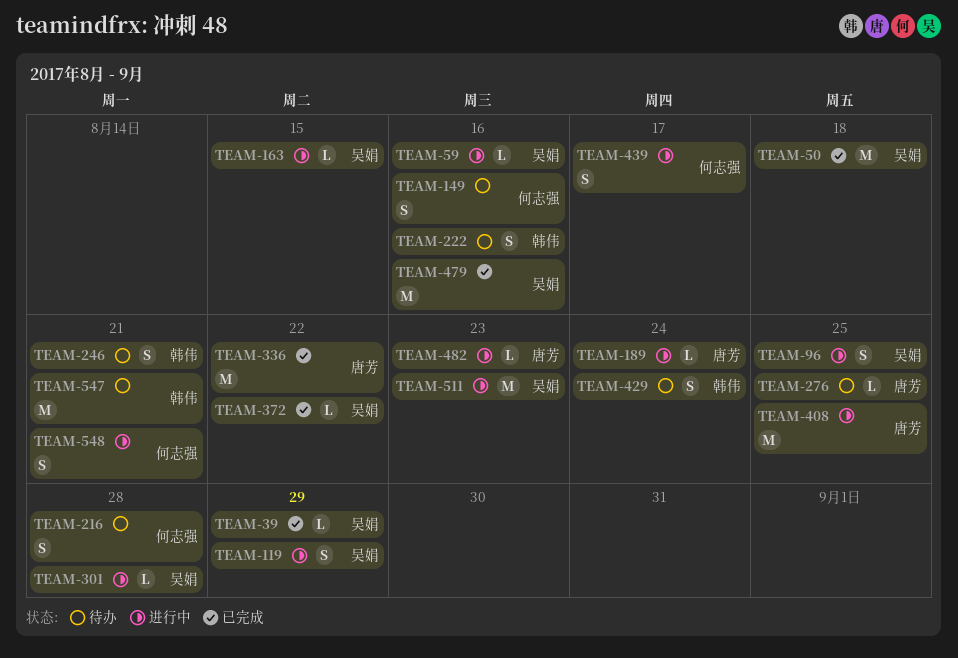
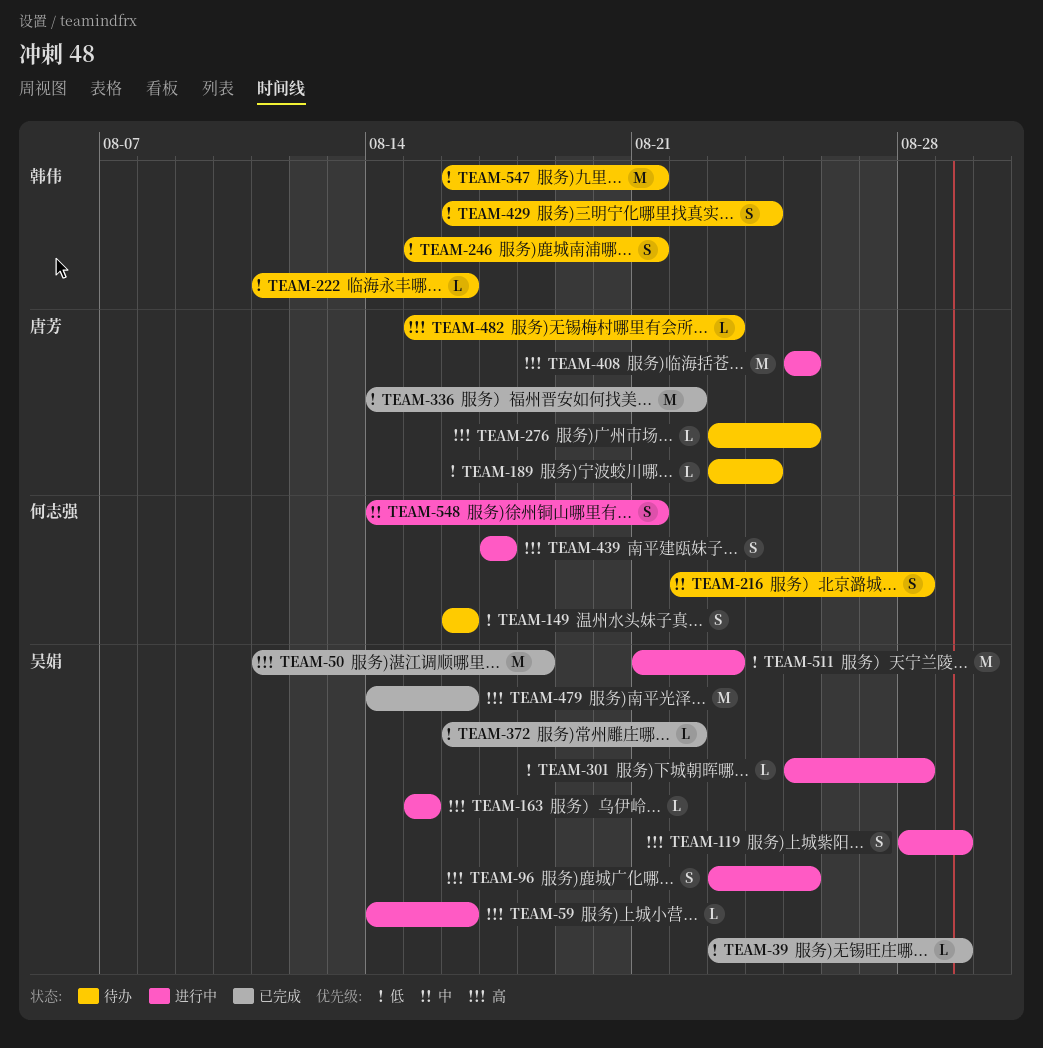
TEAM-189, status: 进行中 -> 待办
TEAM-222, estimate: S -> L
TEAM-482, status: 进行中 -> 待办

